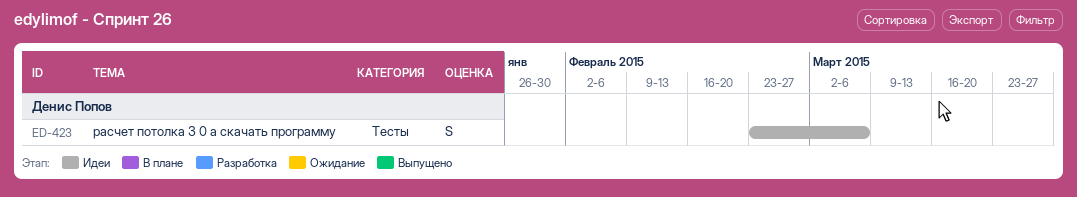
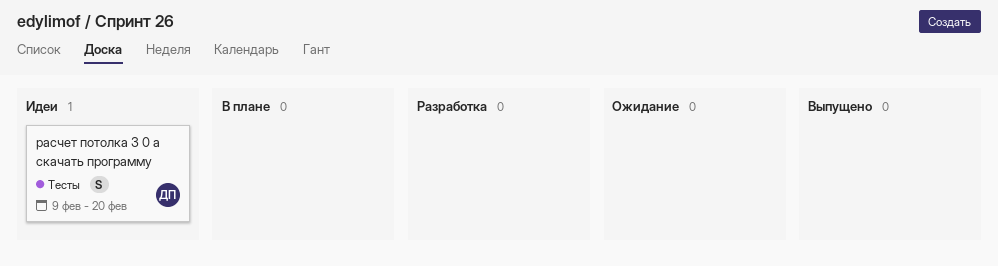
расчет потолка 3 0 а скачать программу, start: Feb 23 -> Feb 9
расчет потолка 3 0 а скачать программу, due: Mar 6 -> Feb 20

